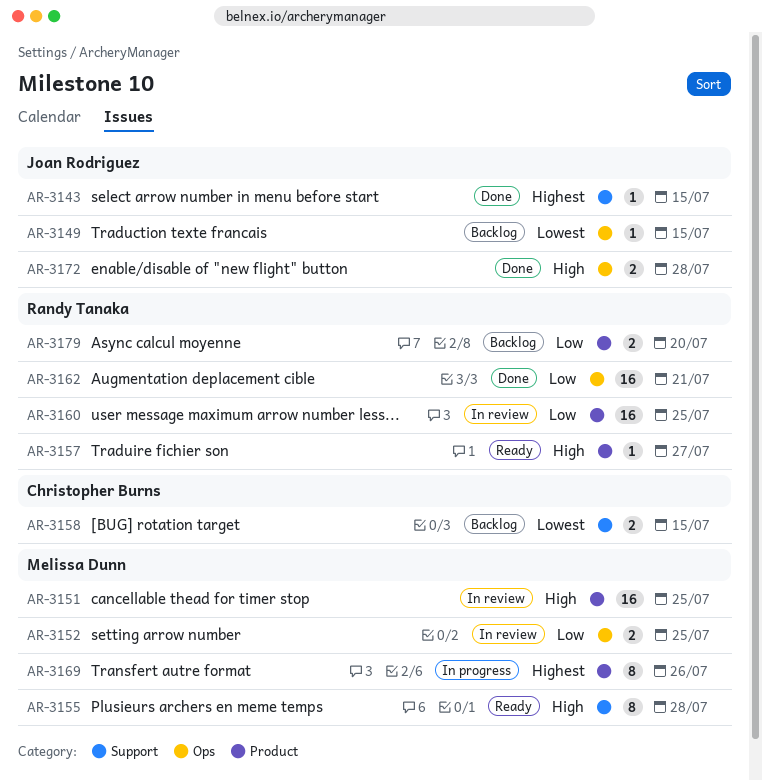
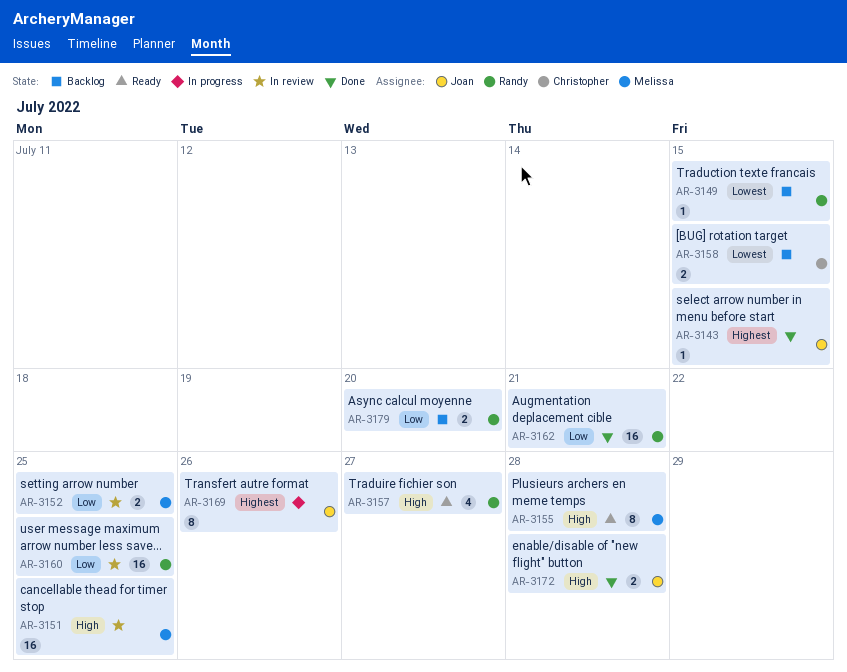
AR-3149, owner: Joan Rodriguez -> Randy Tanaka
AR-3157, estimate: 1 -> 4
AR-3169, owner: Melissa Dunn -> Joan Rodriguez

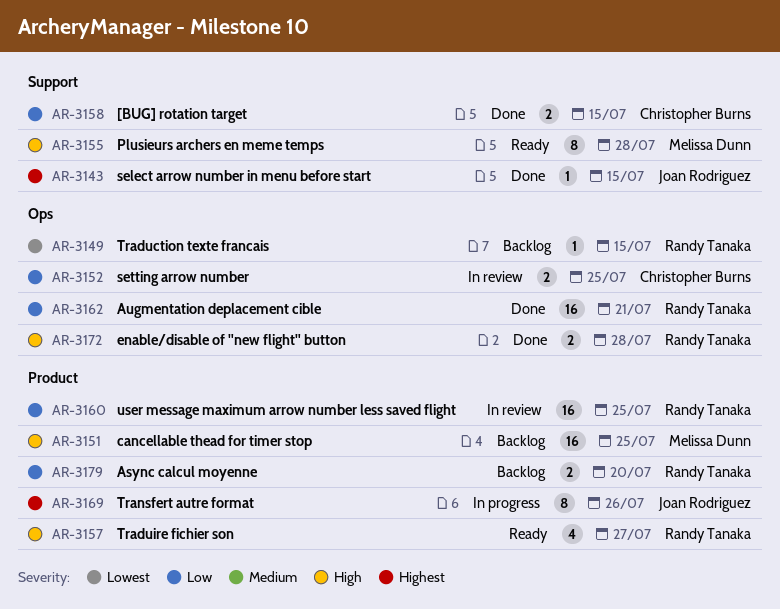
AR-3151, status: In review -> Backlog
AR-3152, owner: Melissa Dunn -> Christopher Burns
AR-3158, status: Backlog -> Done
AR-3158, priority: Lowest -> Low
AR-3172, owner: Joan Rodriguez -> Randy Tanaka

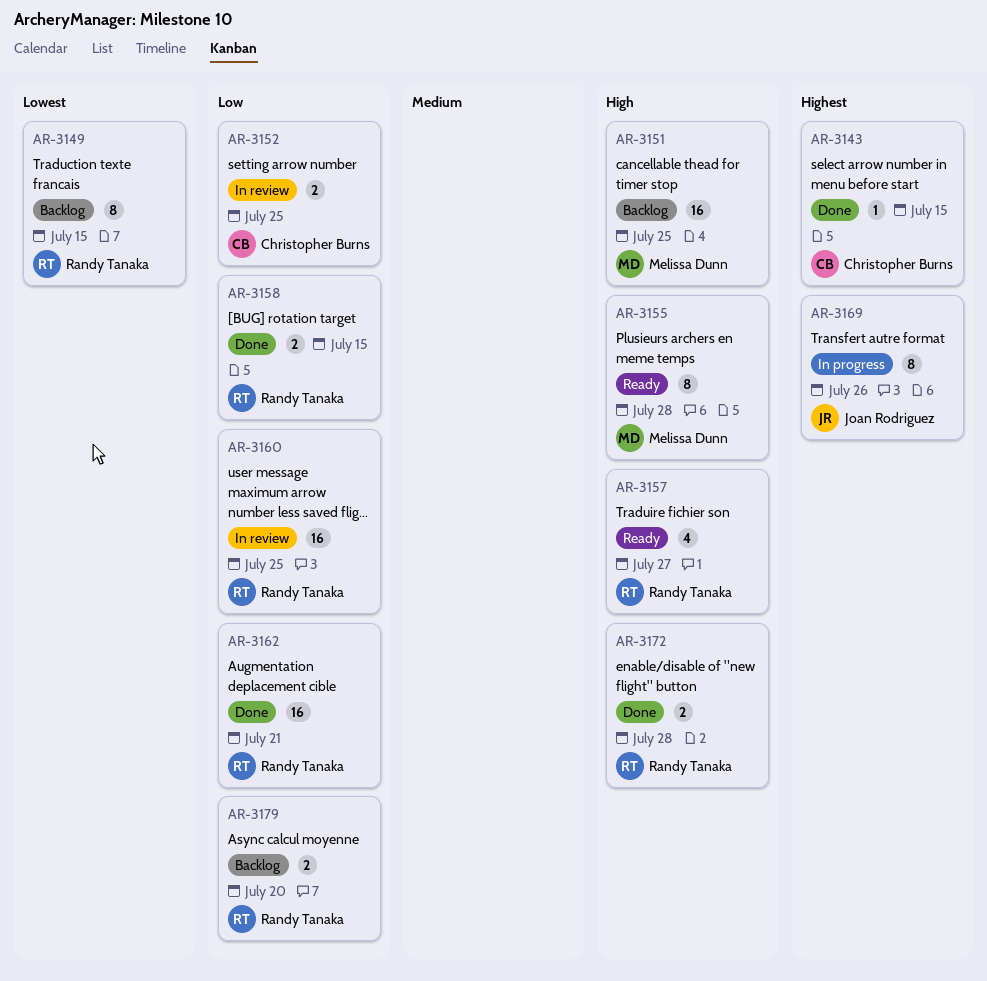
AR-3143, owner: Joan Rodriguez -> Christopher Burns
AR-3149, estimate: 1 -> 8
AR-3158, owner: Christopher Burns -> Randy Tanaka

